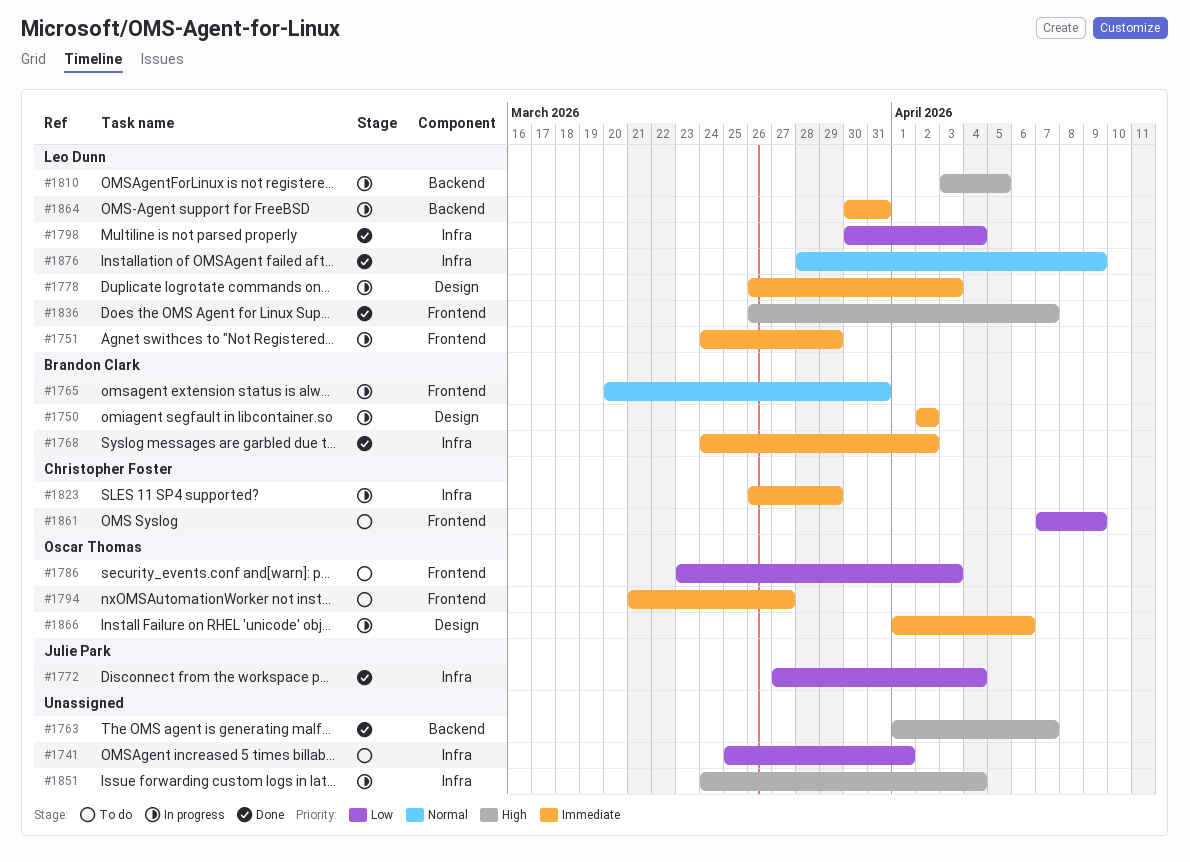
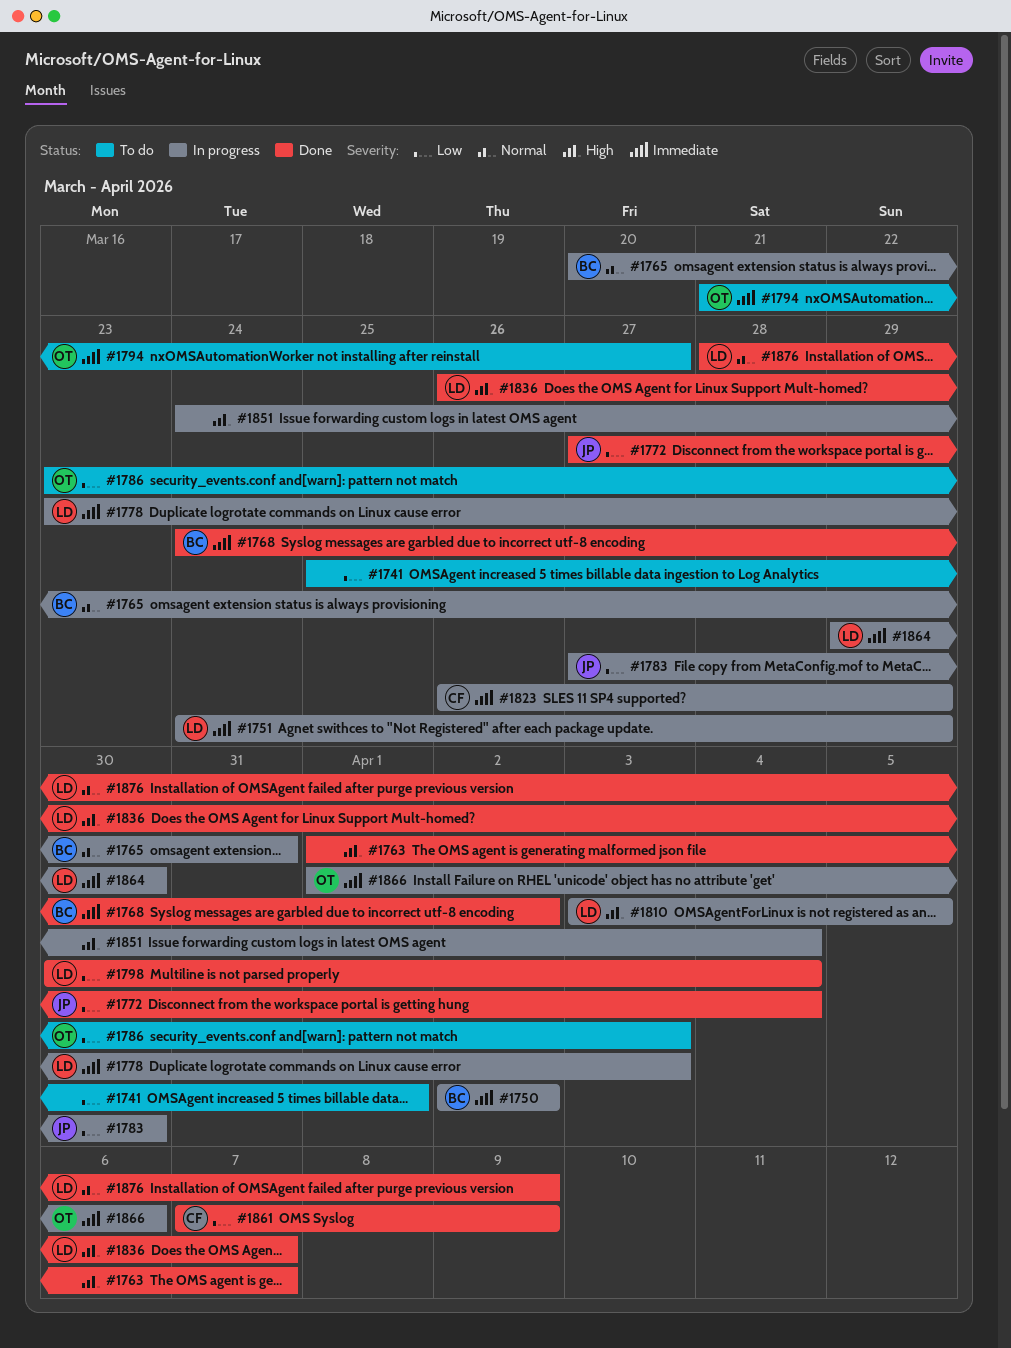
#1778, start: Mar 26 -> Mar 23
#1783: none -> present
#1861, status: To do -> Done
#1864, start: Mar 30 -> Mar 29
#1864, due: Mar 31 -> Mar 30

